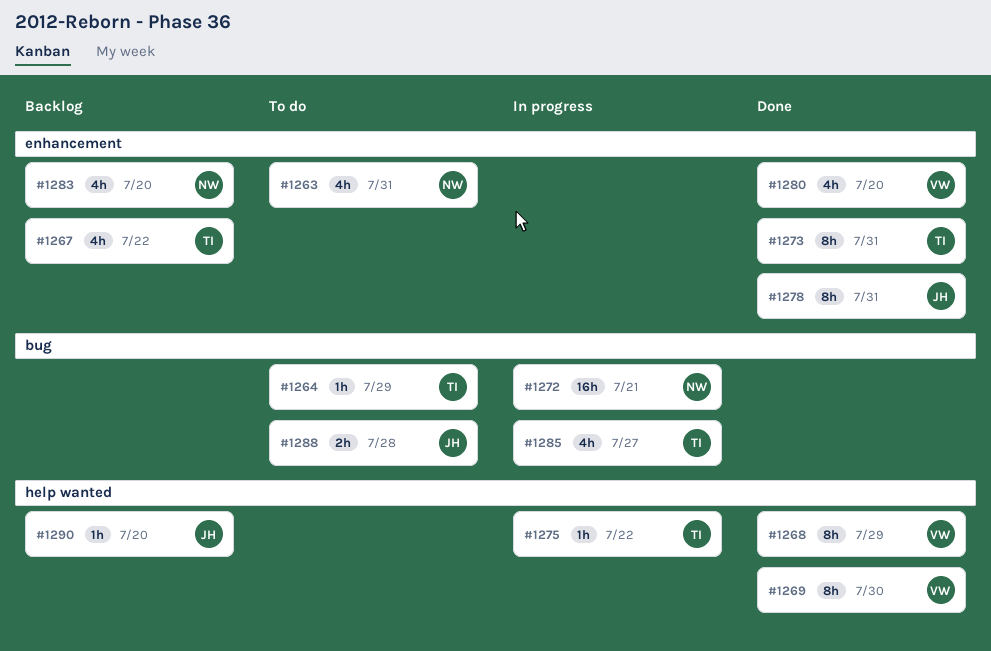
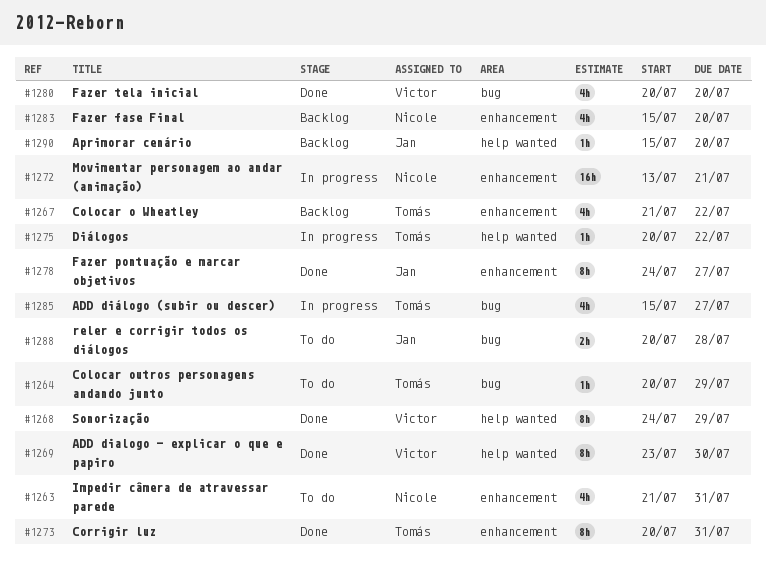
#1272, label: bug -> enhancement
#1278, due: Jul 31 -> Jul 27
#1280, label: enhancement -> bug

